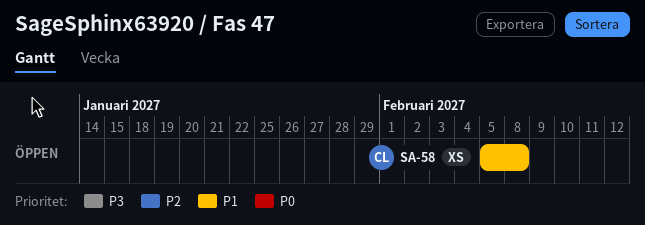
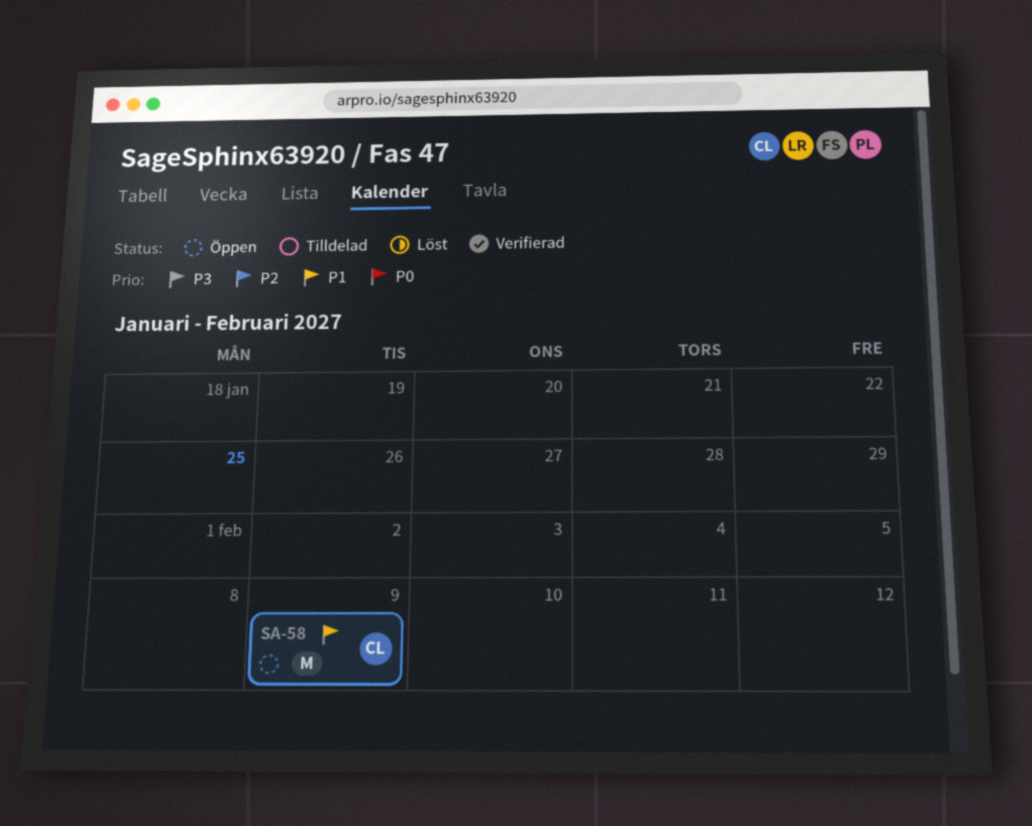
SA-58, estimate: XS -> M
SA-58, due: Feb 8 -> Feb 9

